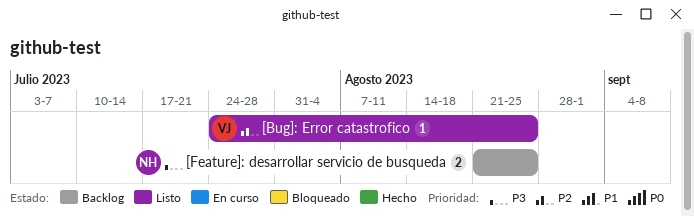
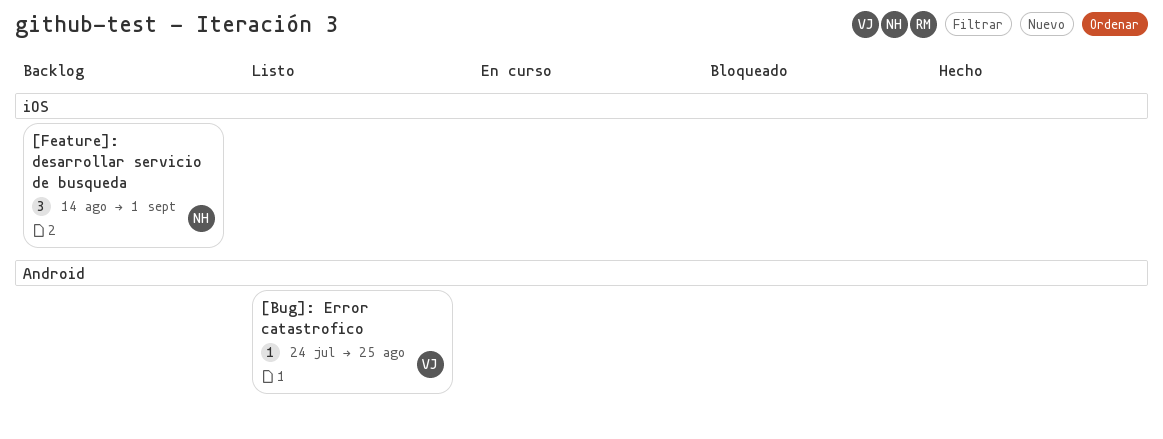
[Feature]: desarrollar servicio de busqueda, estimate: 2 -> 3
[Feature]: desarrollar servicio de busqueda, start: Aug 21 -> Aug 14
[Feature]: desarrollar servicio de busqueda, due: Aug 25 -> Sep 1

